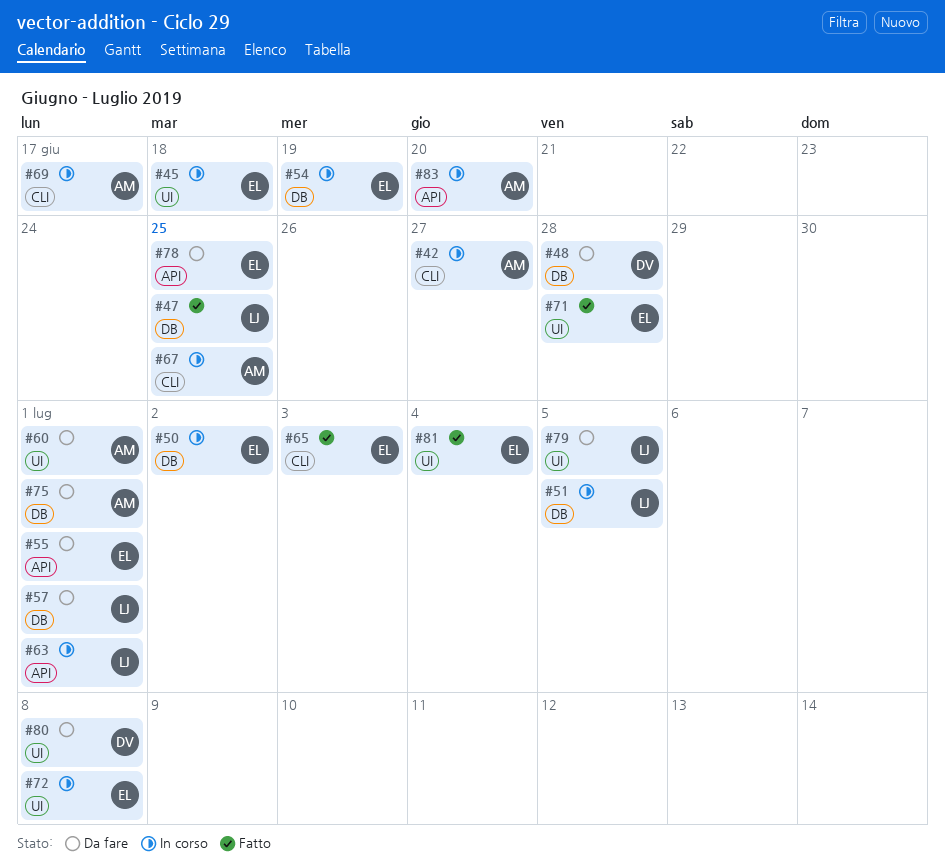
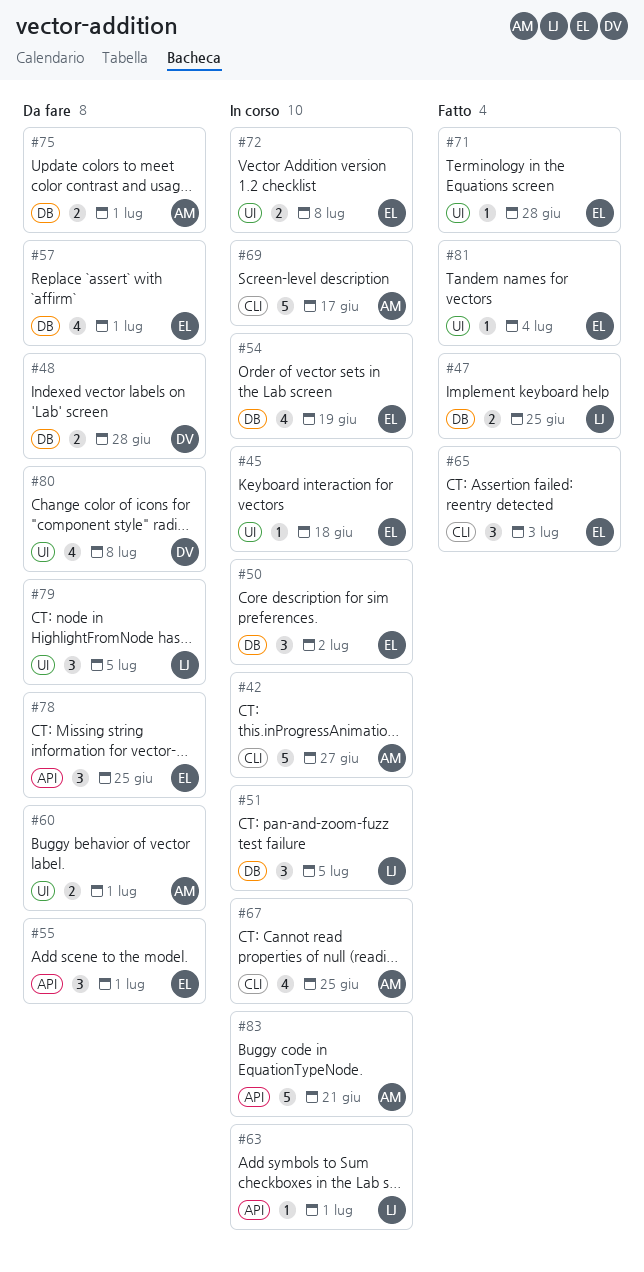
#57, owner: LJ -> EL
#83, due: Jun 20 -> Jun 21

